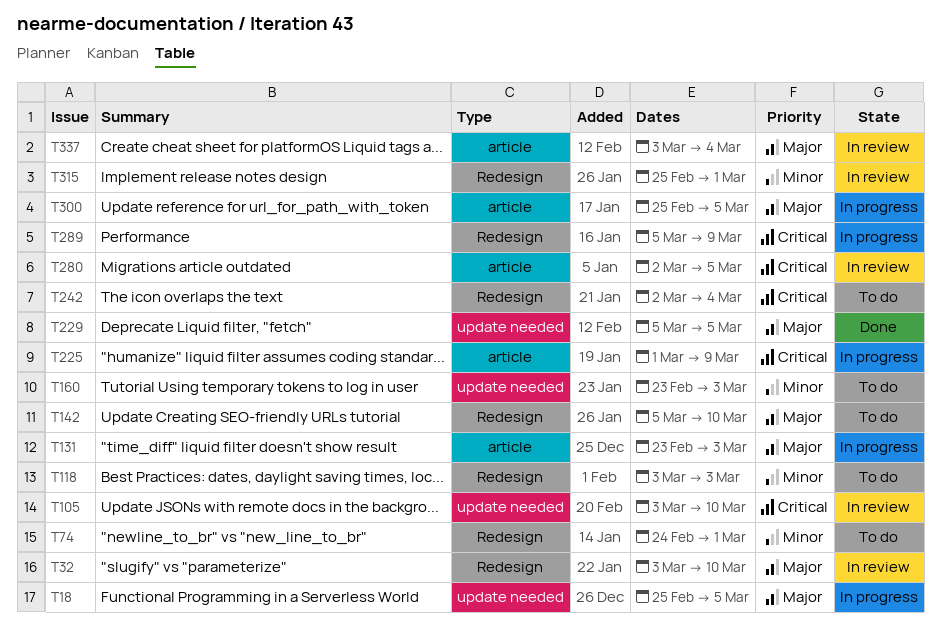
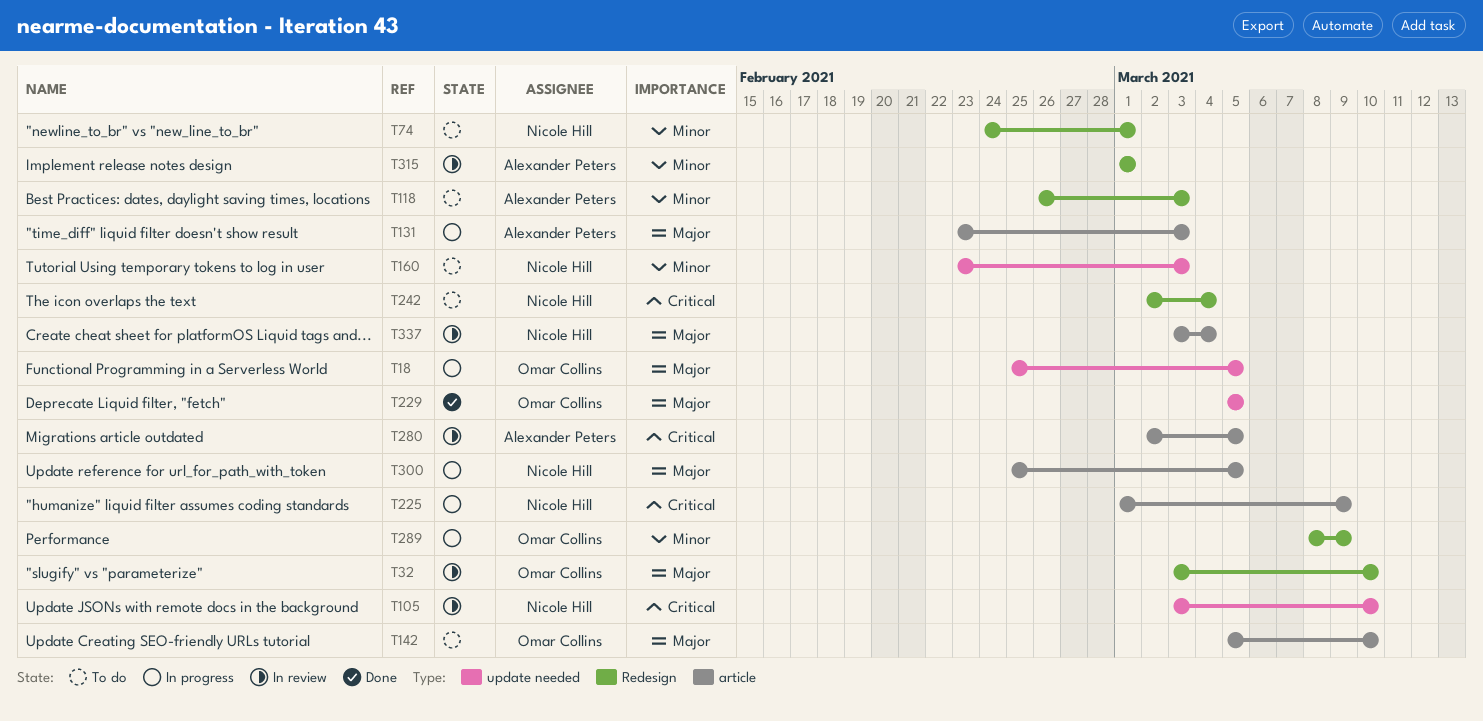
T118, start: Mar 3 -> Feb 26
T142, label: Redesign -> article
T289, priority: Critical -> Minor
T289, start: Mar 5 -> Mar 8
T315, start: Feb 25 -> Mar 1

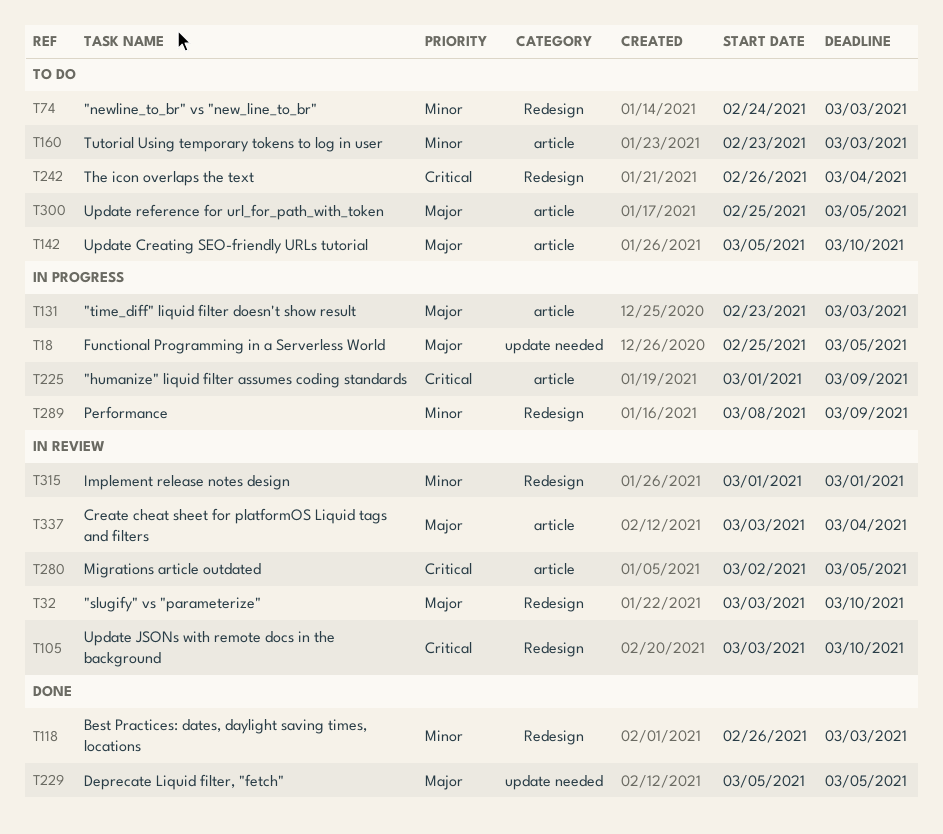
T74, due: Mar 1 -> Mar 3
T105, label: update needed -> Redesign
T118, status: To do -> Done
T160, label: update needed -> article
T242, start: Mar 2 -> Feb 26
T300, status: In progress -> To do

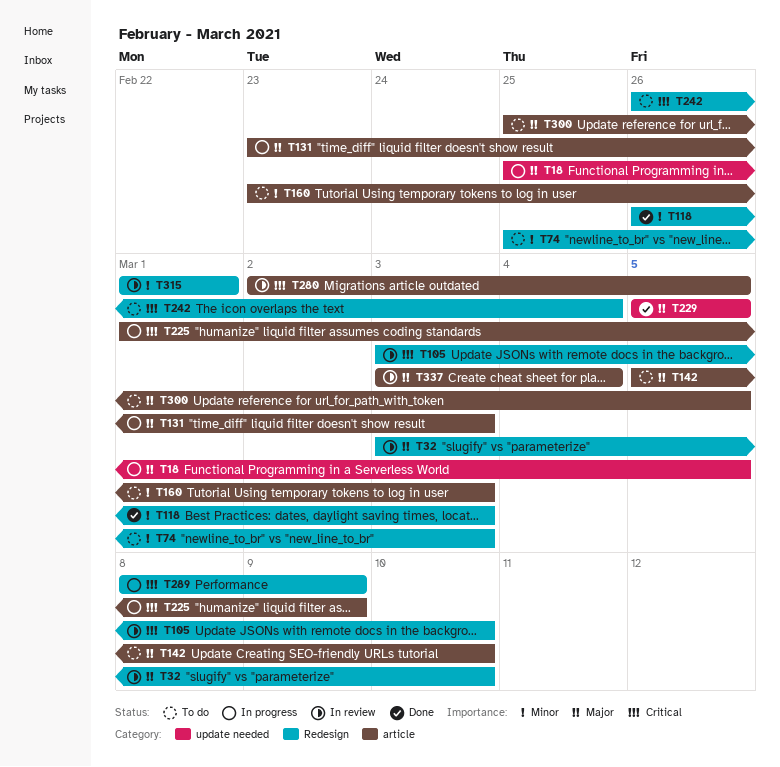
T74, start: Feb 24 -> Feb 25
T289, priority: Minor -> Critical

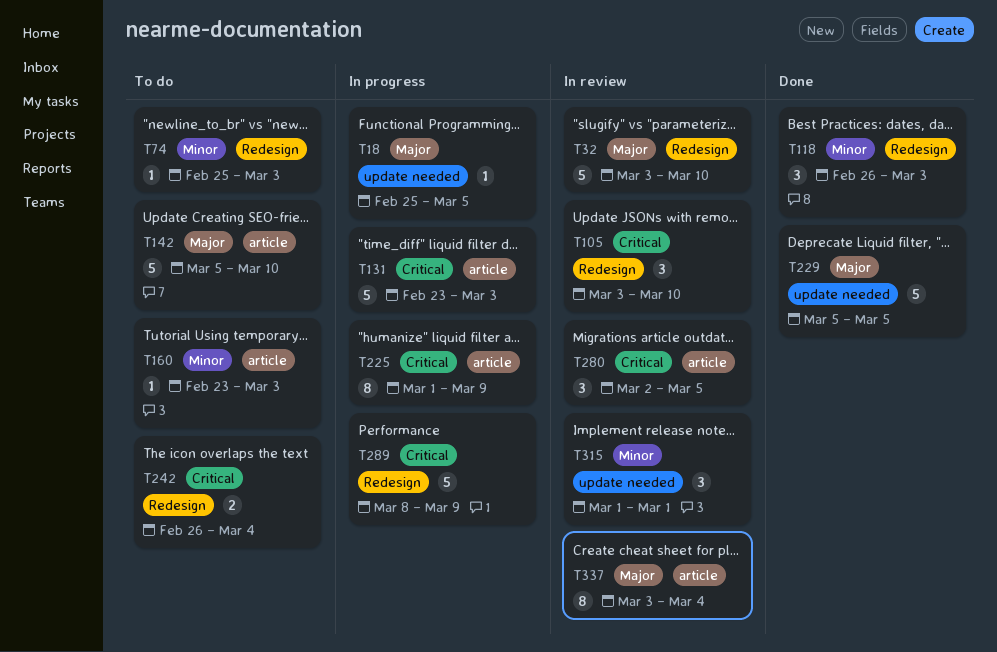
T131, priority: Major -> Critical
T300: present -> none
T315, label: Redesign -> update needed

